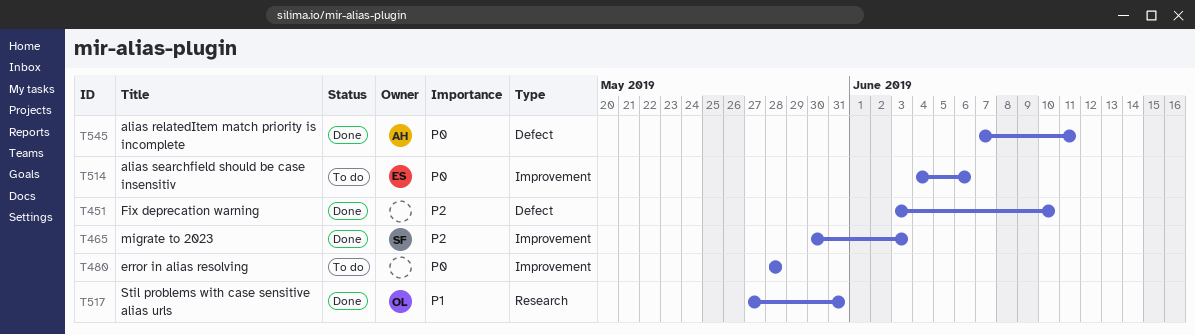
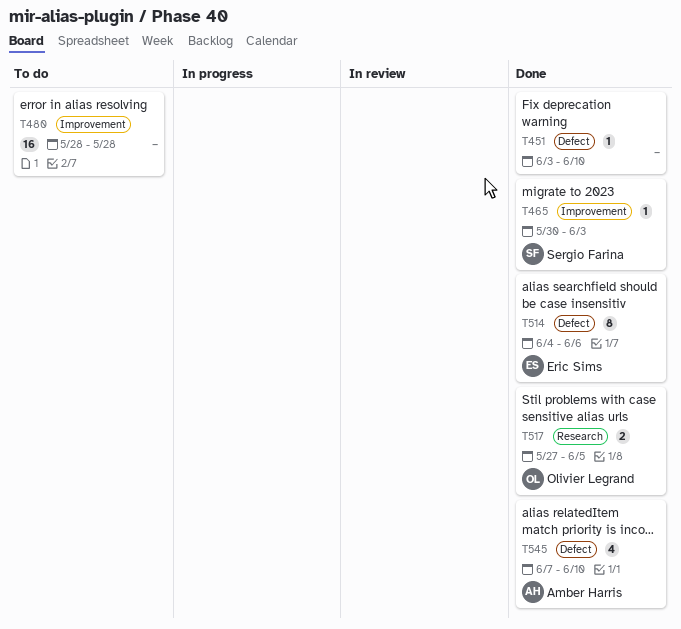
T514, status: To do -> Done
T514, label: Improvement -> Defect
T517, due: May 31 -> Jun 5
T545, due: Jun 11 -> Jun 10

